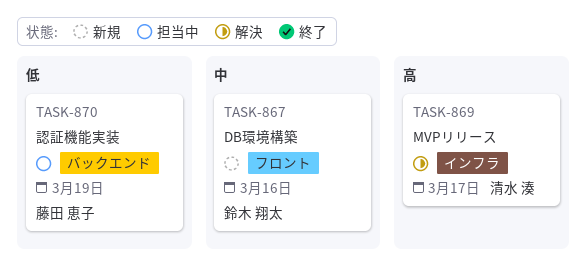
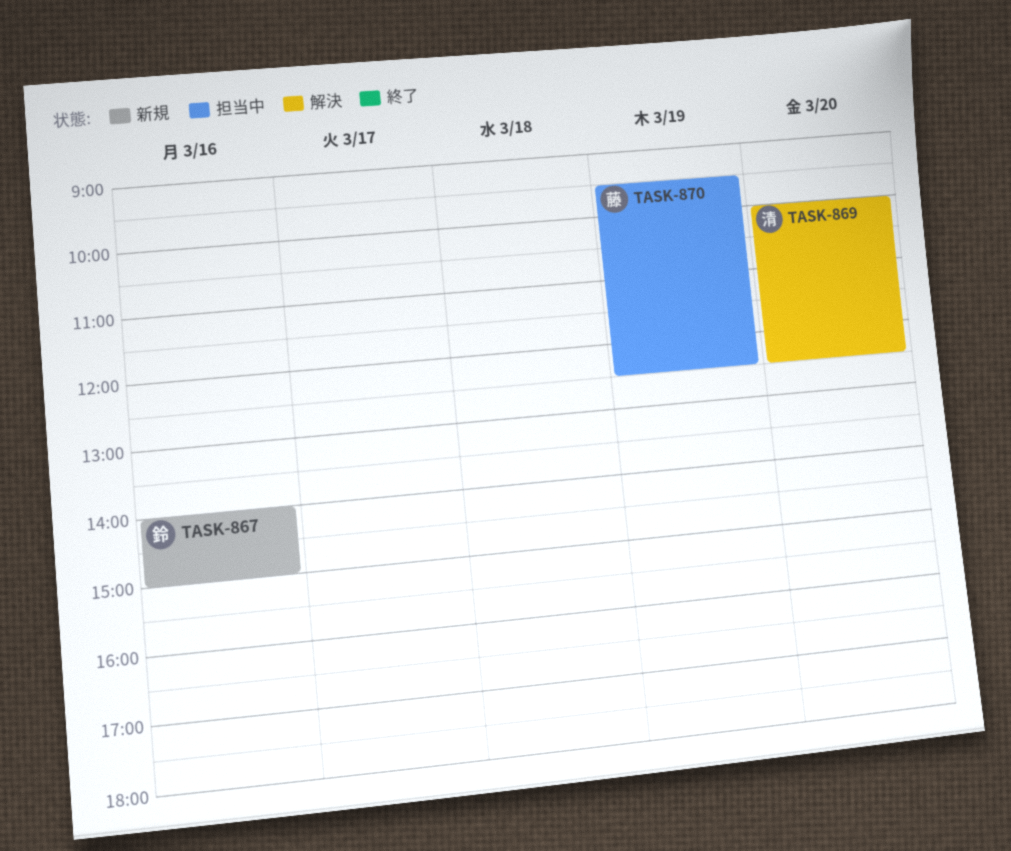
TASK-869, day: Mar 17 -> Mar 20

